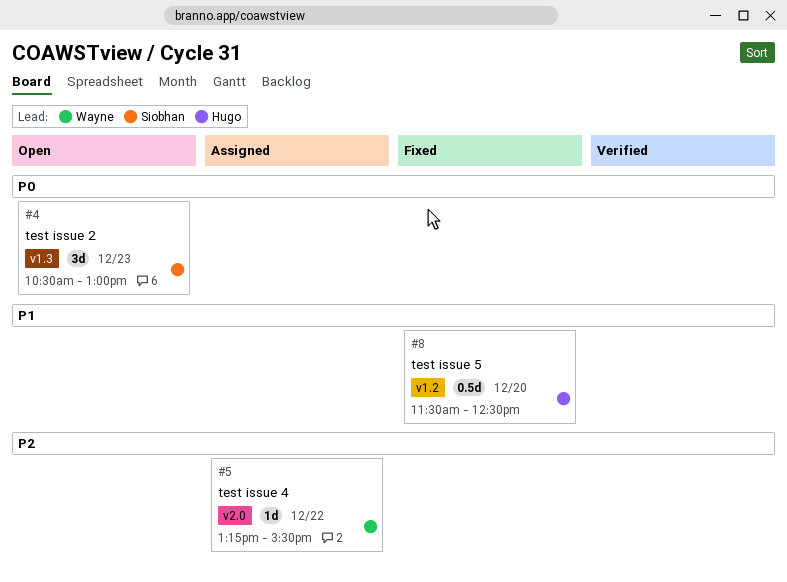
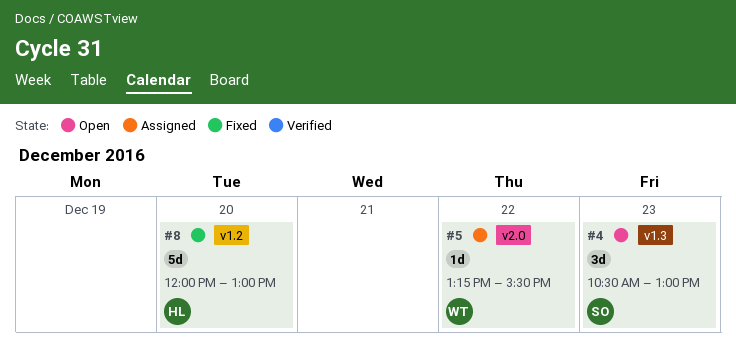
#8, estimate: 0.5d -> 5d
#8, begins: 11:30 -> 12:00
#8, ends: 12:30 -> 13:00

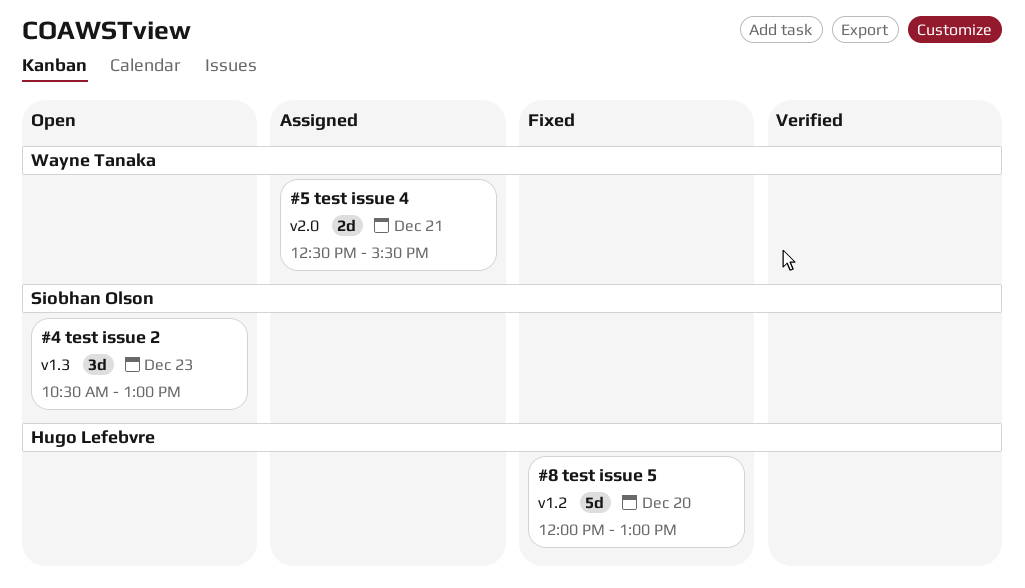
#5, estimate: 1d -> 2d
#5, day: Dec 22 -> Dec 21
#5, begins: 13:15 -> 12:30

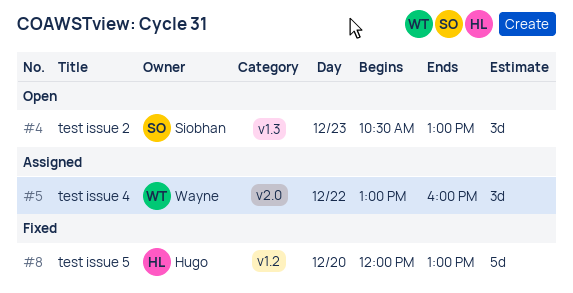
#5, estimate: 2d -> 3d
#5, day: Dec 21 -> Dec 22
#5, begins: 12:30 -> 13:00
#5, ends: 15:30 -> 16:00

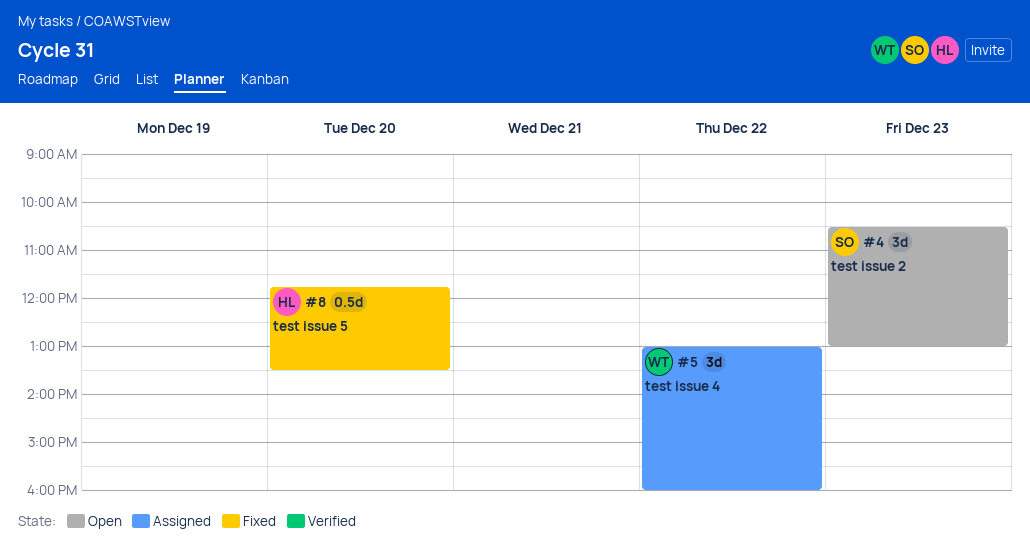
#8, estimate: 5d -> 0.5d
#8, begins: 12:00 -> 11:45
#8, ends: 13:00 -> 13:30

